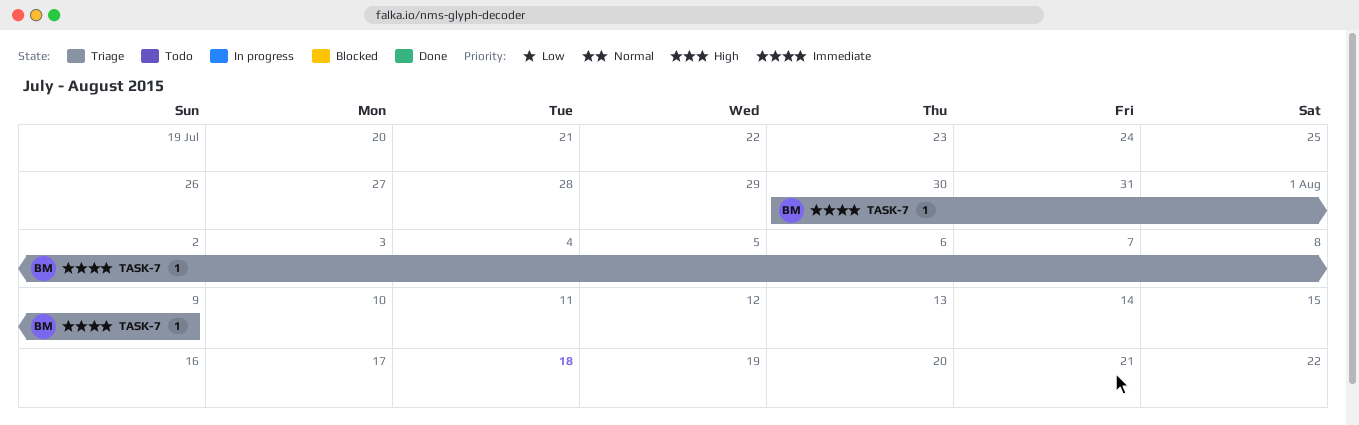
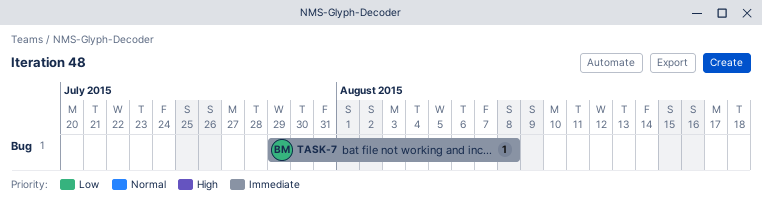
TASK-7, start: Jul 30 -> Jul 29
TASK-7, due: Aug 9 -> Aug 8

